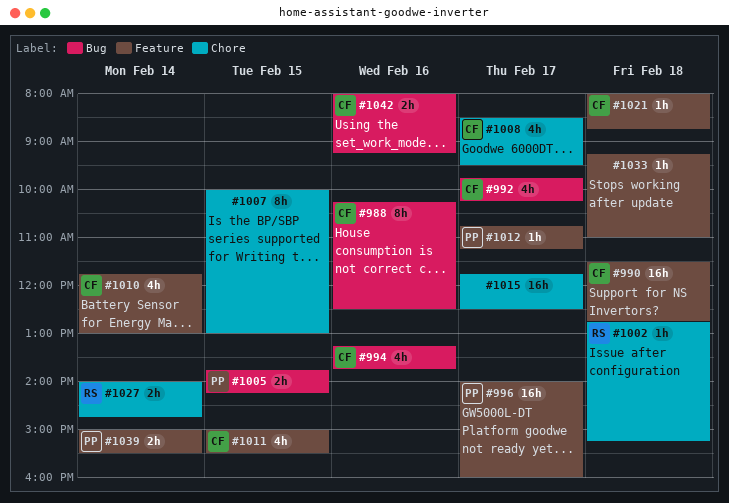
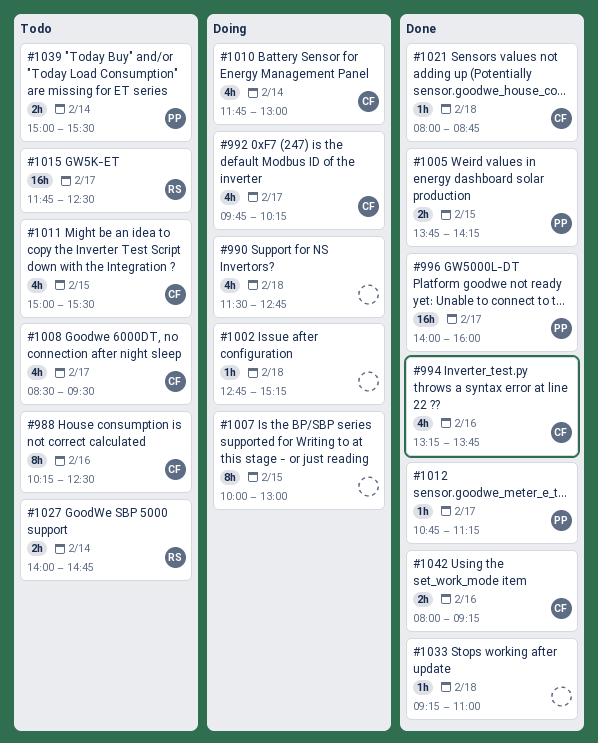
#990, owner: CF -> none
#990, estimate: 16h -> 4h
#1002, owner: RS -> none
#1015, owner: none -> RS

